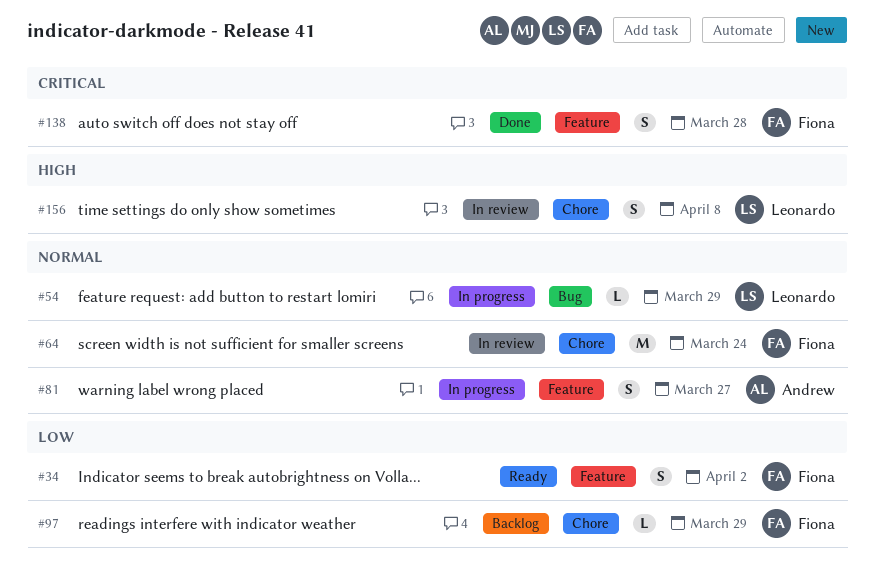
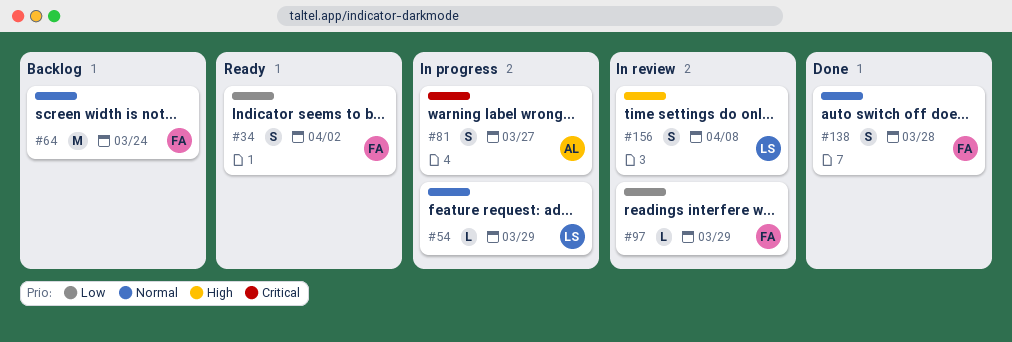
#64, status: In review -> Backlog
#81, priority: Normal -> Critical
#97, status: Backlog -> In review
#138, priority: Critical -> Normal

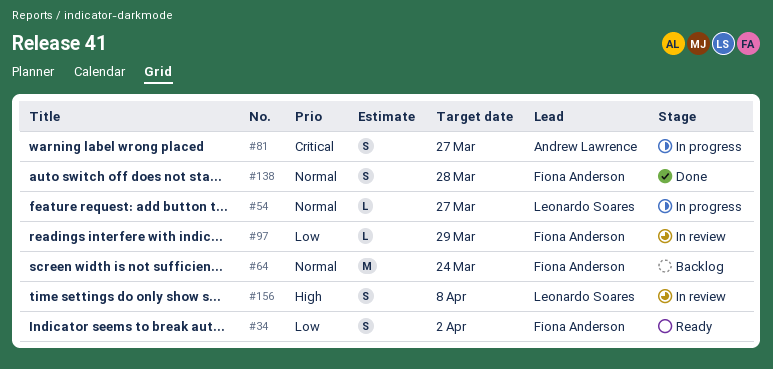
#54, due: Mar 29 -> Mar 27

